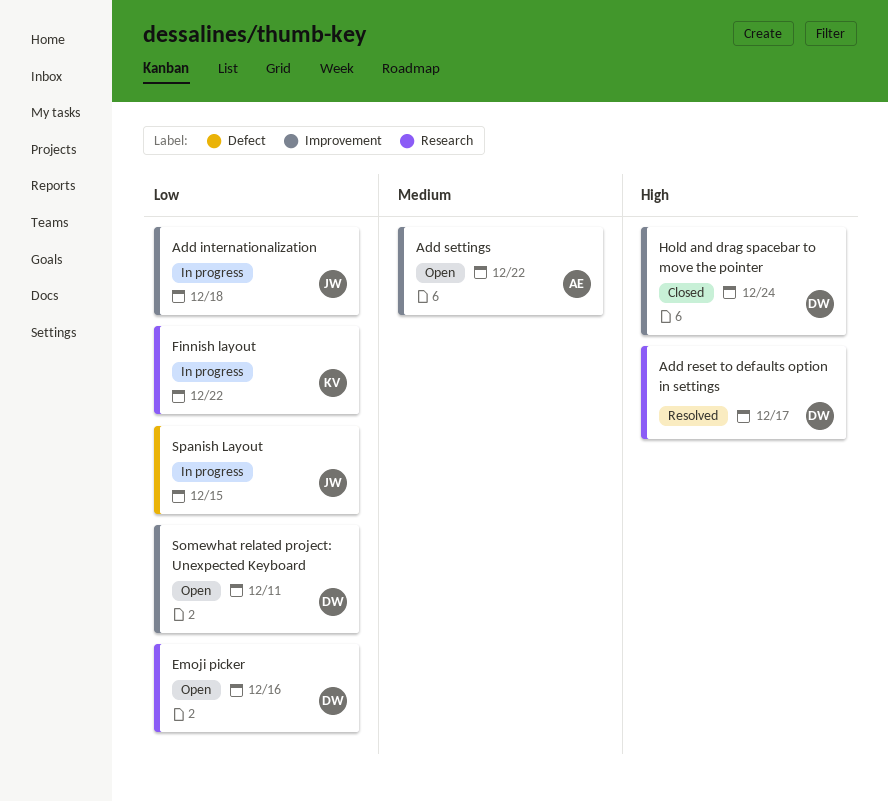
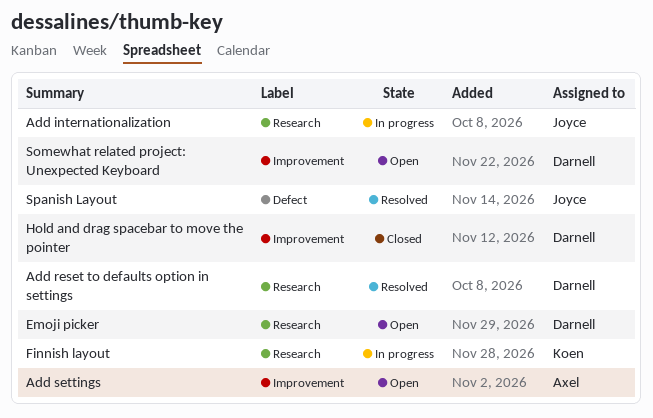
Add internationalization, label: Improvement -> Research
Spanish Layout, status: In progress -> Resolved

